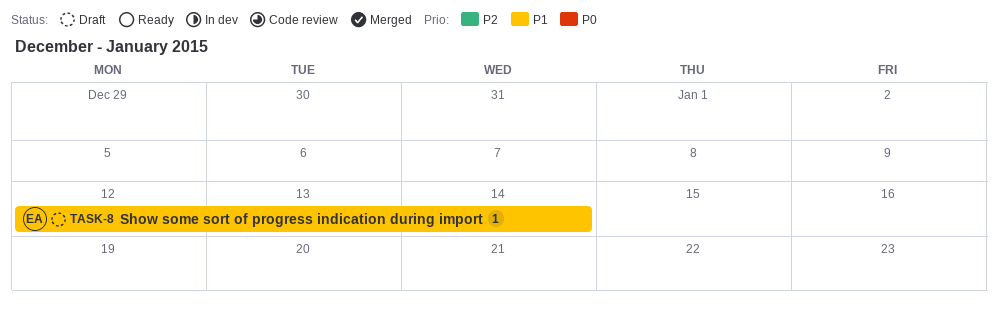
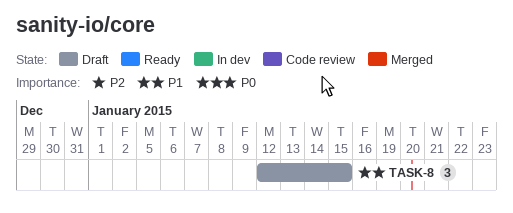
TASK-8, estimate: 1 -> 3
TASK-8, due: Jan 14 -> Jan 15

